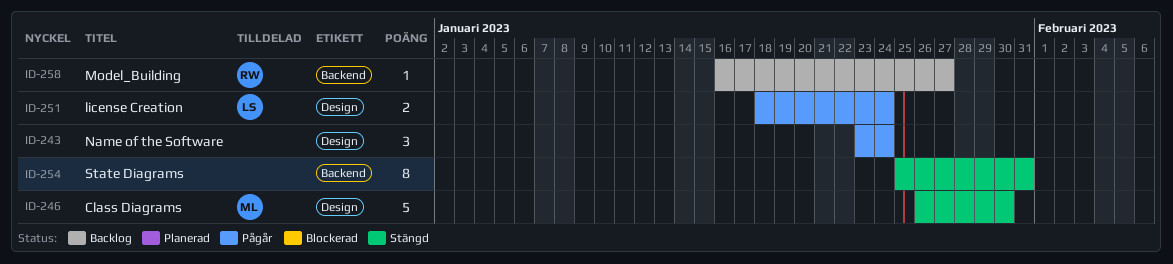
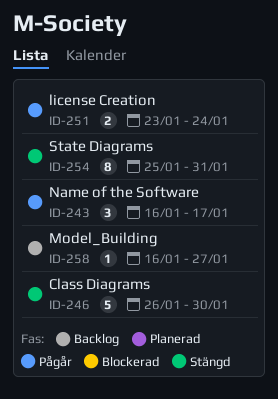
ID-243, start: Jan 23 -> Jan 16
ID-243, due: Jan 24 -> Jan 17
ID-251, start: Jan 18 -> Jan 23

